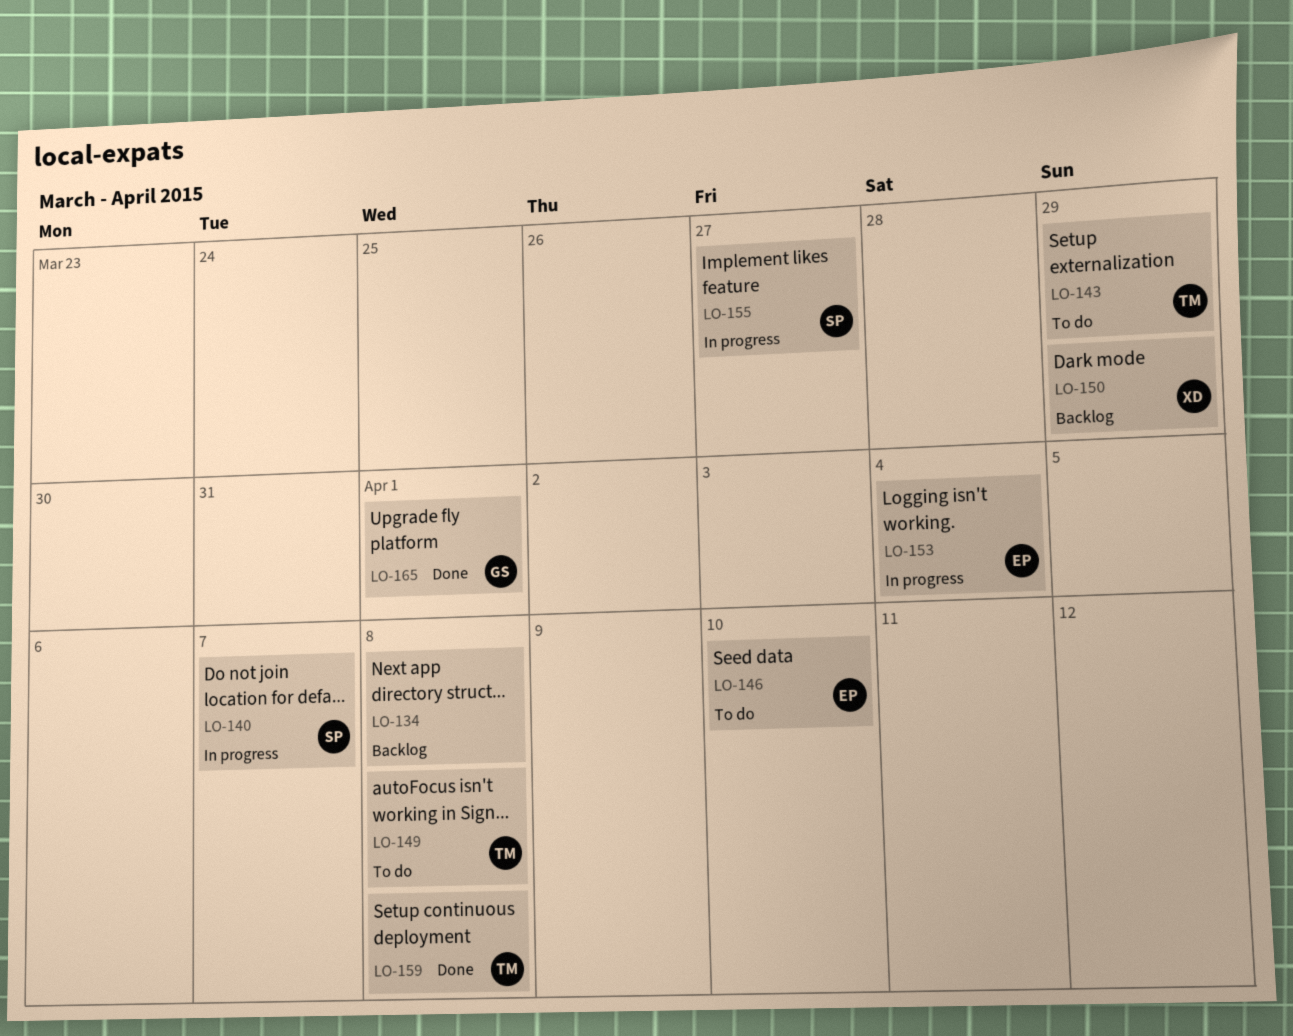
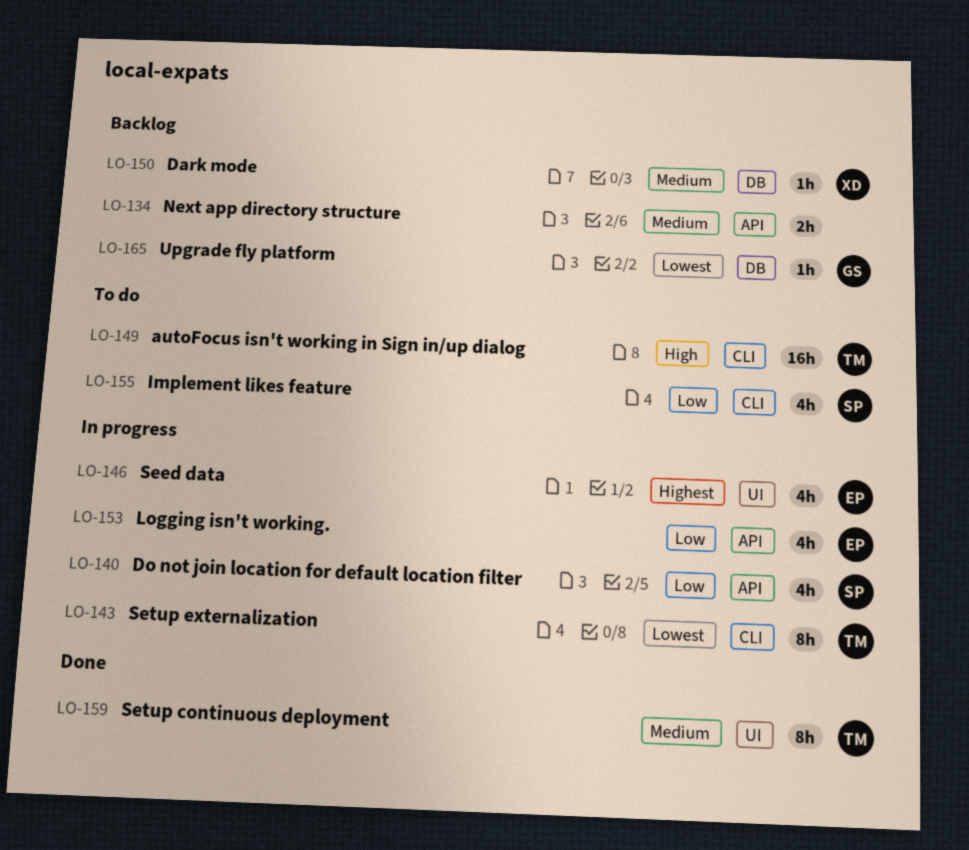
LO-143, status: To do -> In progress
LO-146, status: To do -> In progress
LO-155, status: In progress -> To do
LO-165, status: Done -> Backlog

